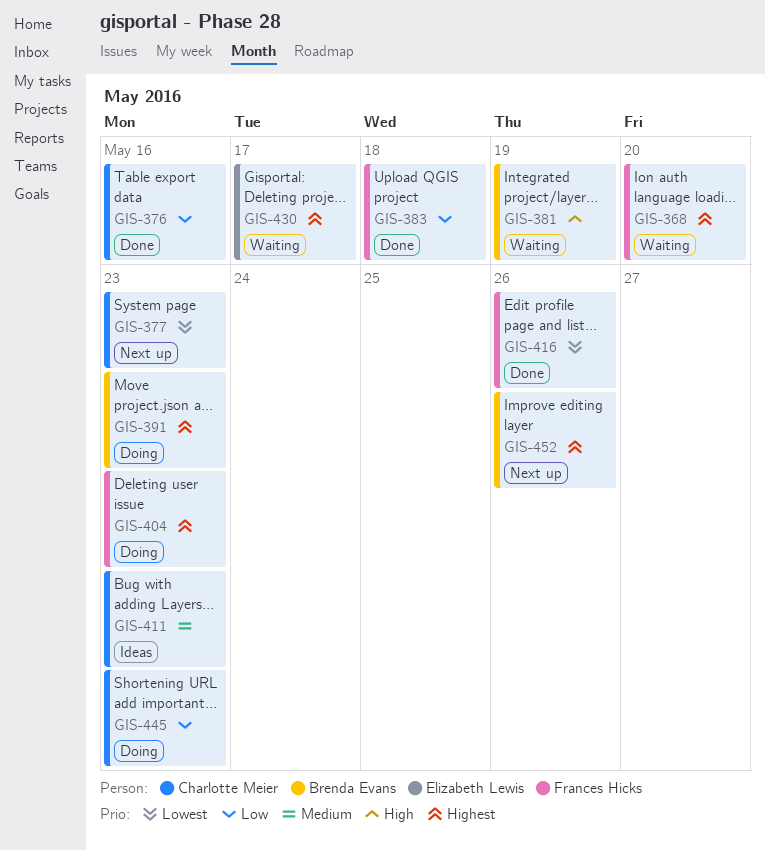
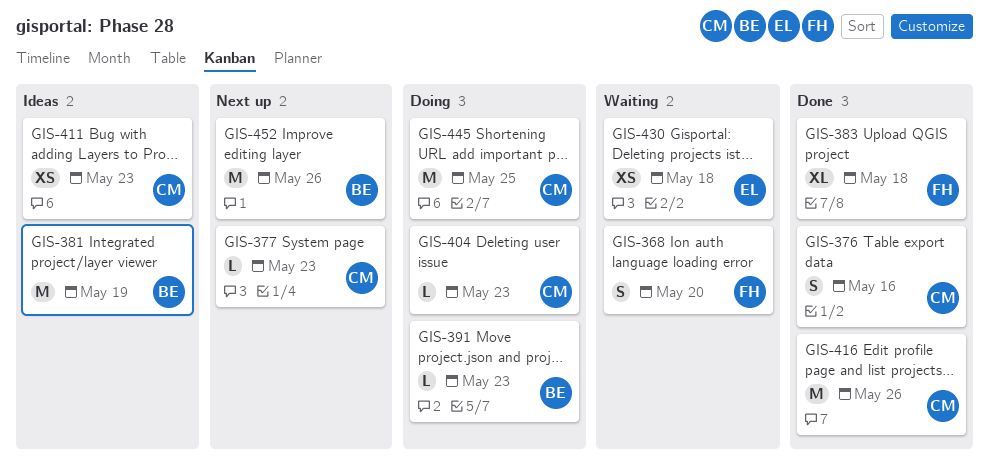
GIS-381, status: Waiting -> Ideas
GIS-404, owner: Frances Hicks -> Charlotte Meier
GIS-416, owner: Frances Hicks -> Charlotte Meier
GIS-430, due: May 17 -> May 18
GIS-445, due: May 23 -> May 25

